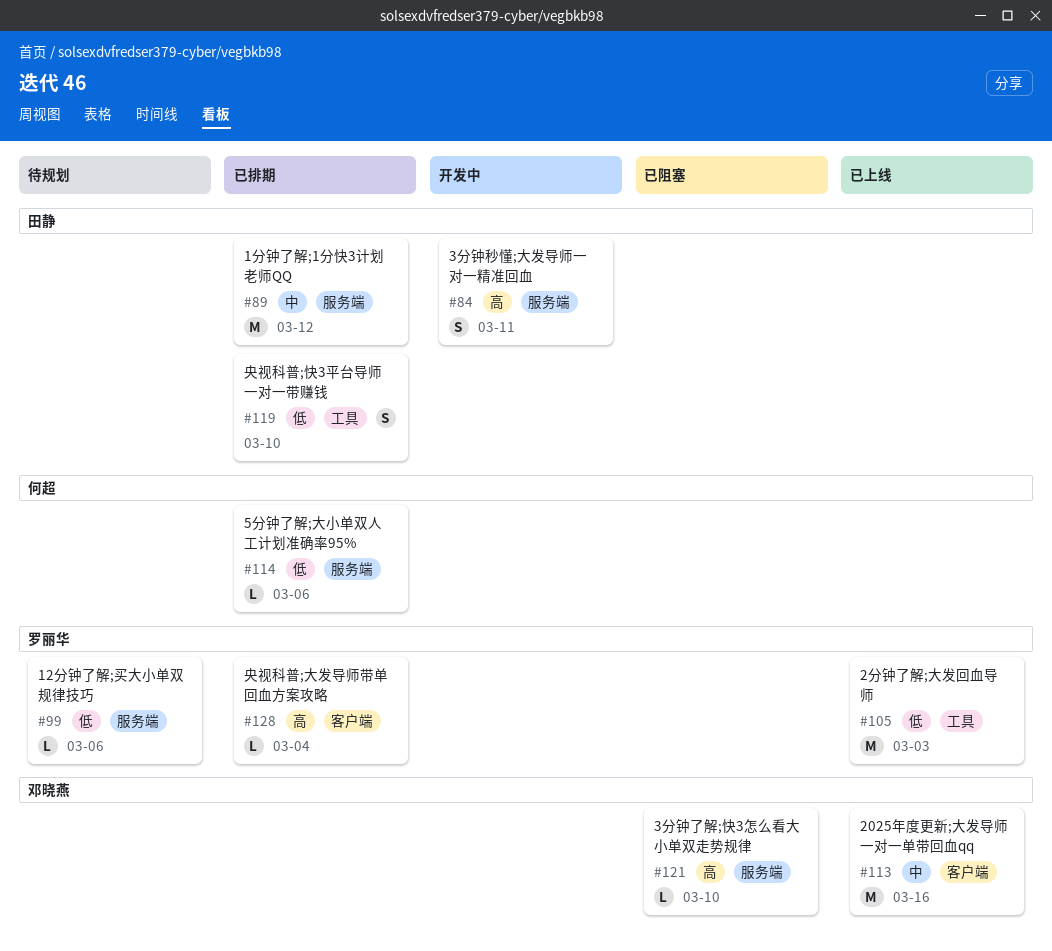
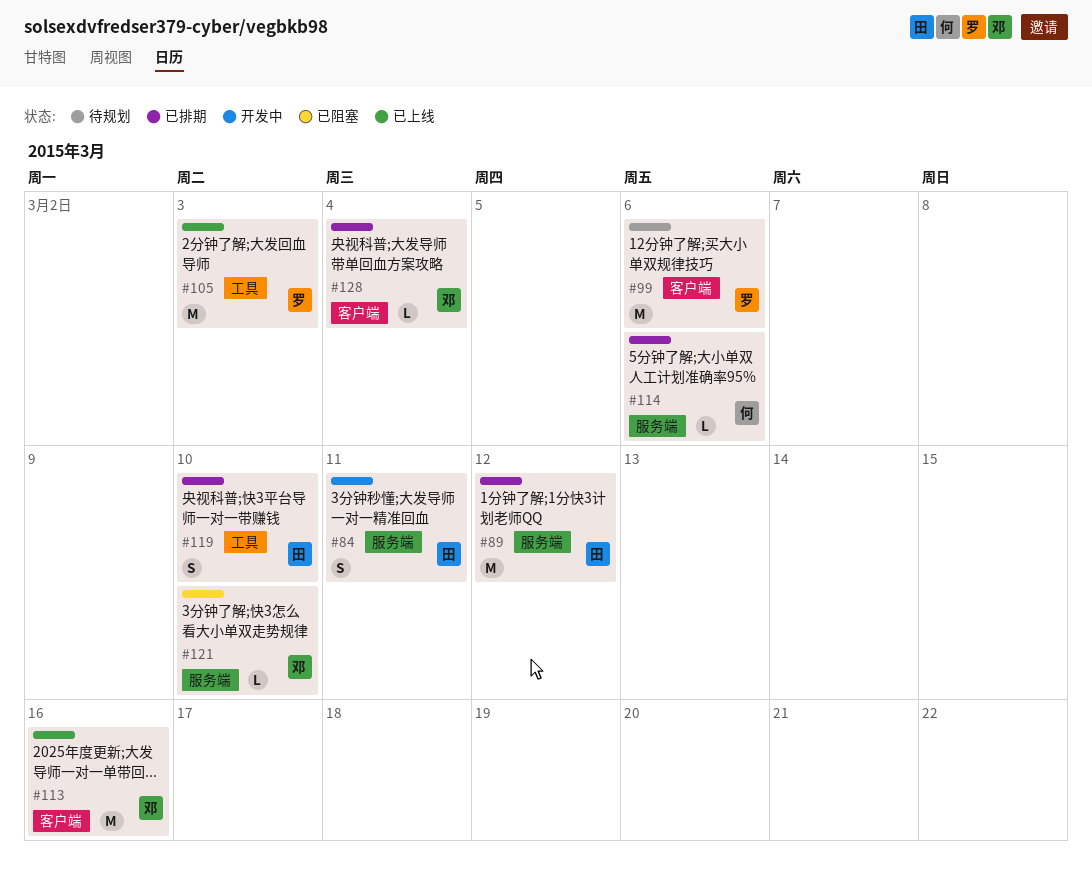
#99, label: 服务端 -> 客户端
#99, estimate: L -> M
#128, owner: 罗丽华 -> 邓晓燕

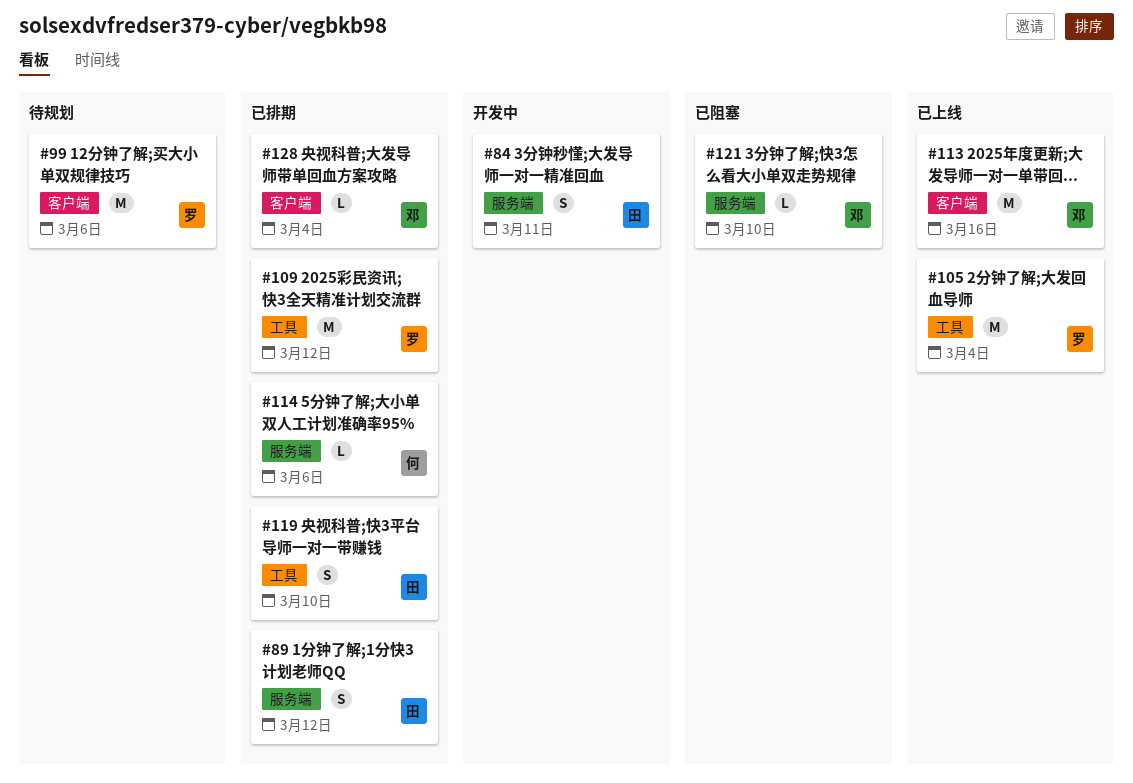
#89, estimate: M -> S
#105, due: Mar 3 -> Mar 4
#109: none -> present

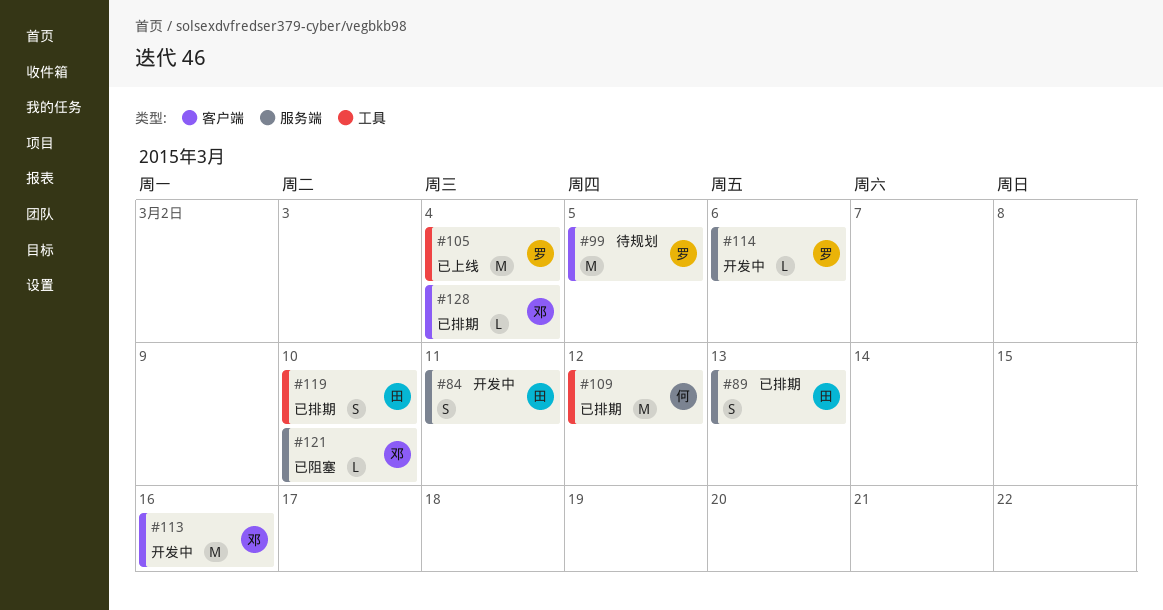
#89, due: Mar 12 -> Mar 13
#99, due: Mar 6 -> Mar 5
#109, owner: 罗 -> 何
#113, status: 已上线 -> 开发中
#114, status: 已排期 -> 开发中
#114, owner: 何 -> 罗

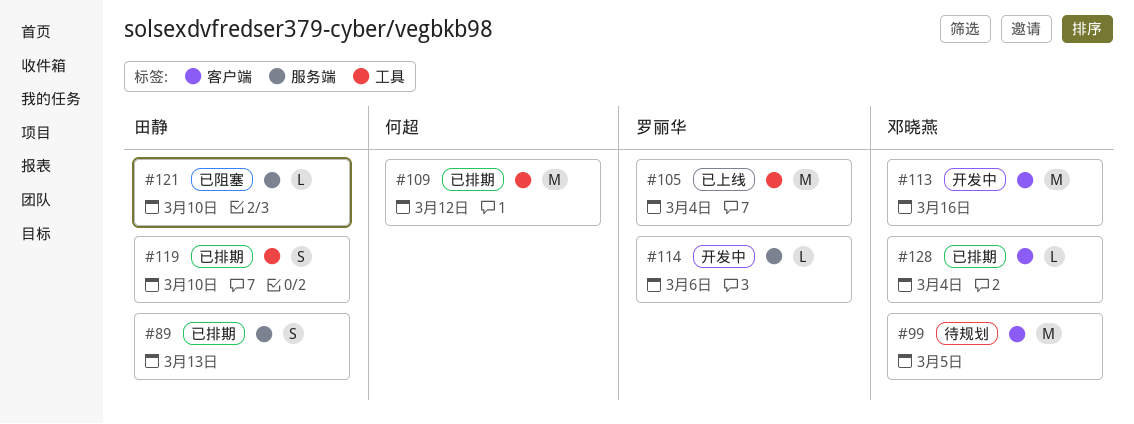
#84: present -> none
#99, owner: 罗丽华 -> 邓晓燕
#121, owner: 邓晓燕 -> 田静

